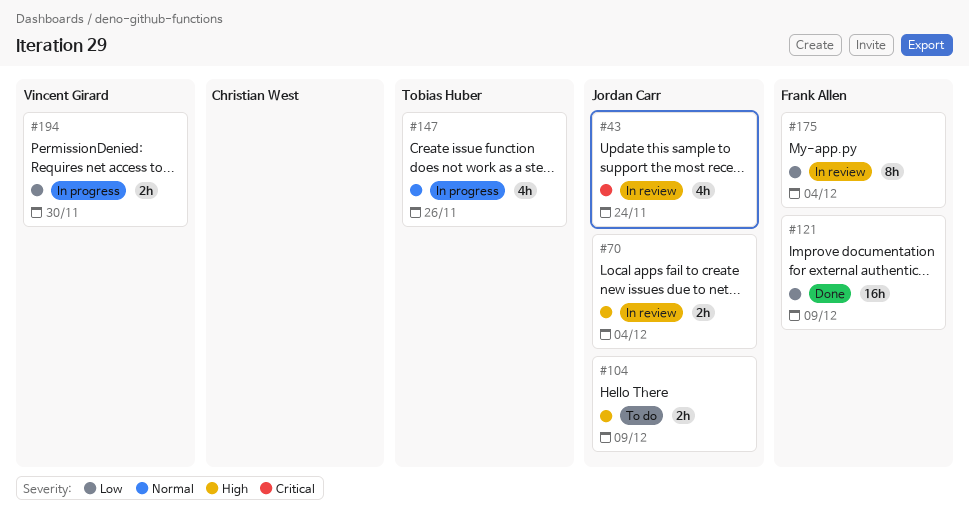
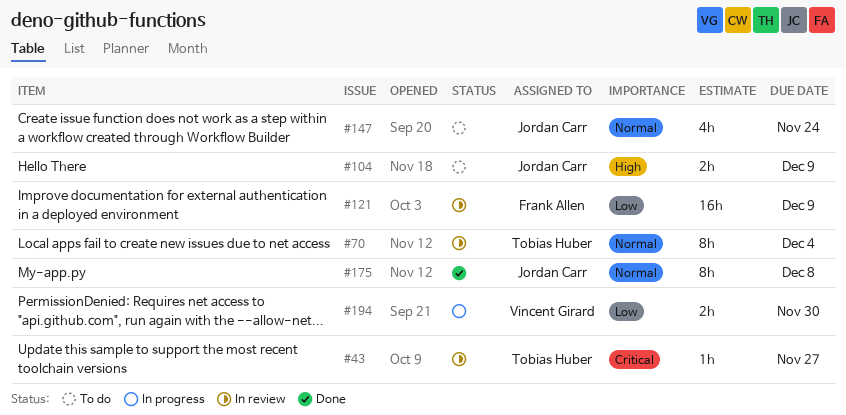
#43, owner: Jordan Carr -> Tobias Huber
#43, estimate: 4h -> 1h
#43, due: Nov 24 -> Nov 27
#70, owner: Jordan Carr -> Tobias Huber
#70, priority: High -> Normal
#70, estimate: 2h -> 8h
#121, status: Done -> In review
#147, status: In progress -> To do
#147, owner: Tobias Huber -> Jordan Carr
#147, due: Nov 26 -> Nov 24
#175, status: In review -> Done
#175, owner: Frank Allen -> Jordan Carr
#175, priority: Low -> Normal
#175, due: Dec 4 -> Dec 8

